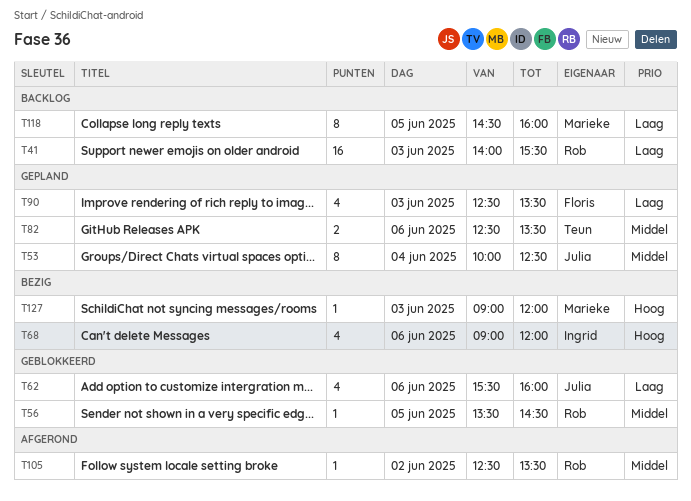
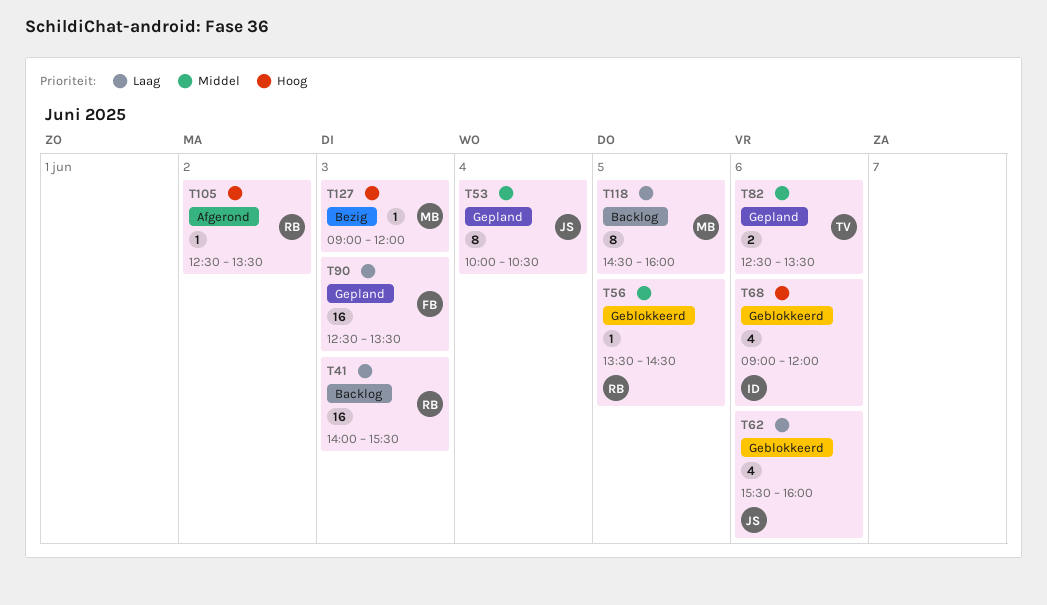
T53, ends: 12:30 -> 10:30
T68, status: Bezig -> Geblokkeerd
T90, estimate: 4 -> 16
T105, priority: Middel -> Hoog

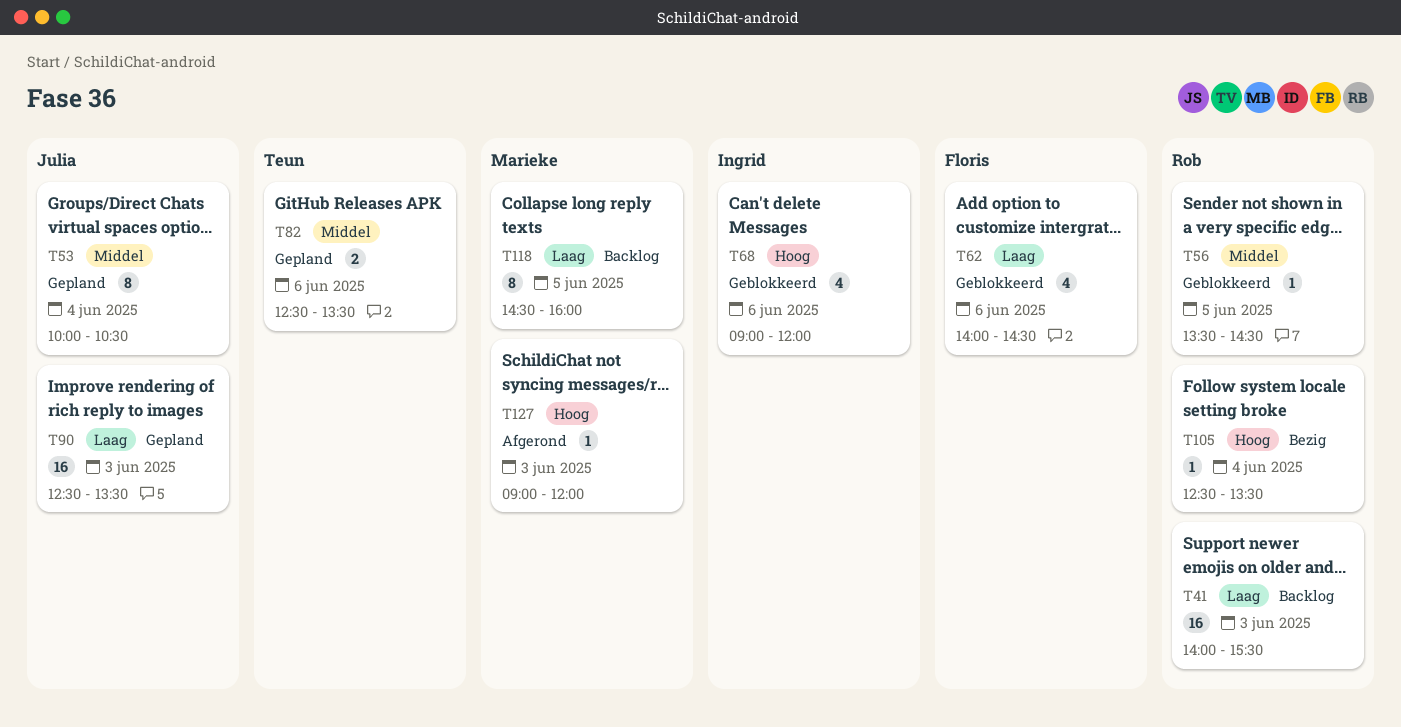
T62, owner: Julia -> Floris
T62, begins: 15:30 -> 14:00
T62, ends: 16:00 -> 14:30
T90, owner: Floris -> Julia
T105, status: Afgerond -> Bezig
T105, day: Jun 2 -> Jun 4
T127, status: Bezig -> Afgerond

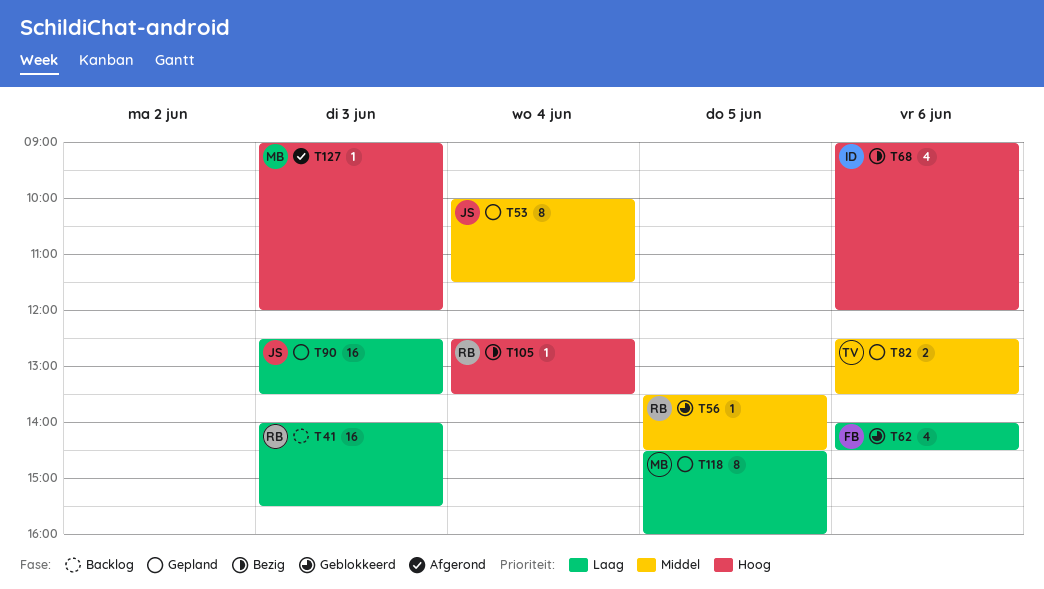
T53, ends: 10:30 -> 11:30
T68, status: Geblokkeerd -> Bezig
T118, status: Backlog -> Gepland

